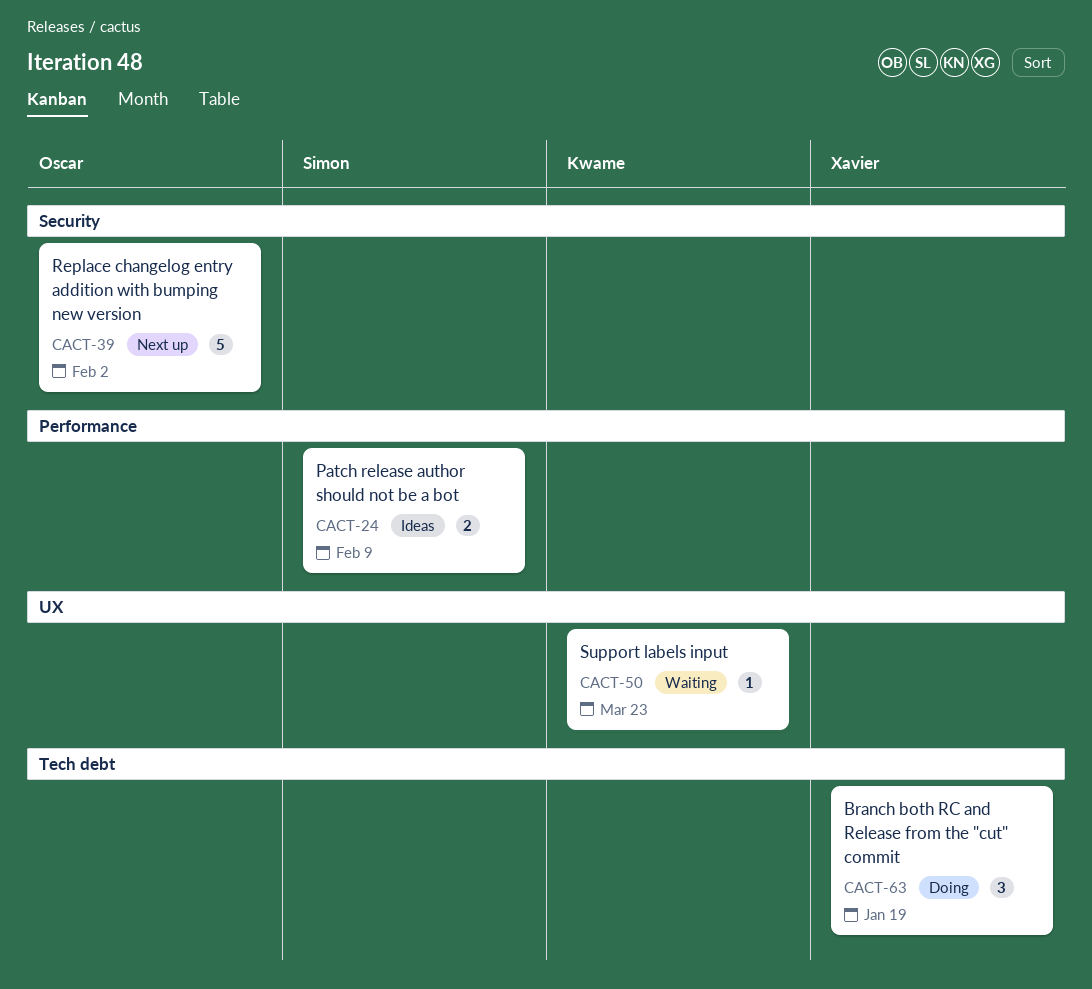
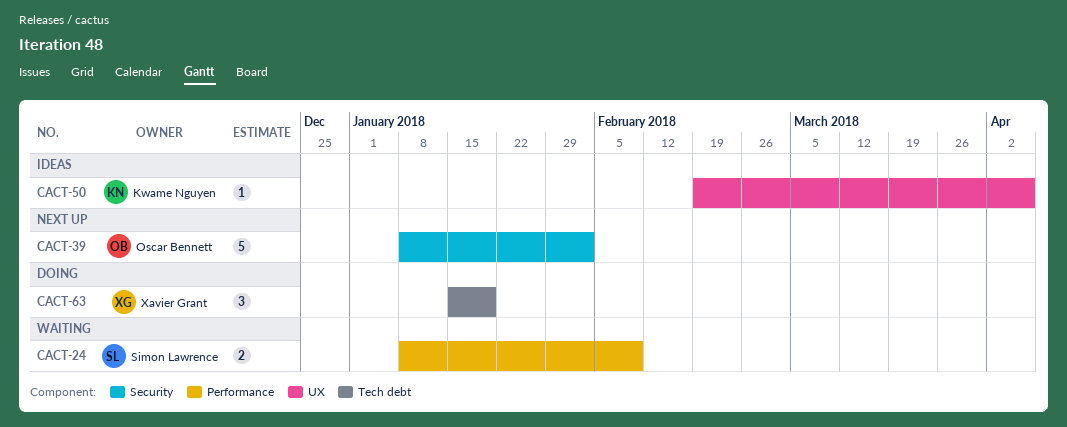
CACT-24, status: Ideas -> Waiting
CACT-50, status: Waiting -> Ideas
CACT-50, due: Mar 23 -> Apr 6

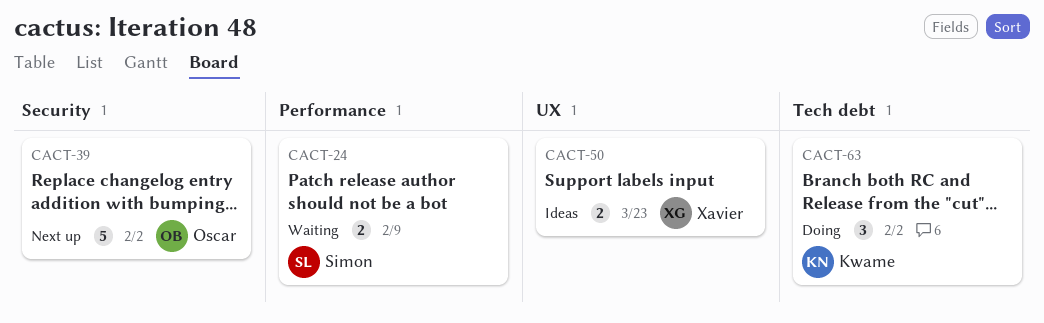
CACT-50, owner: Kwame Nguyen -> Xavier Grant
CACT-50, estimate: 1 -> 2
CACT-50, due: Apr 6 -> Mar 23
CACT-63, owner: Xavier Grant -> Kwame Nguyen
CACT-63, due: Jan 19 -> Feb 2

